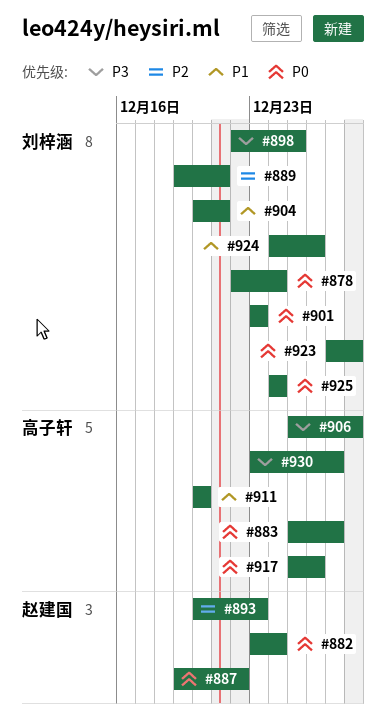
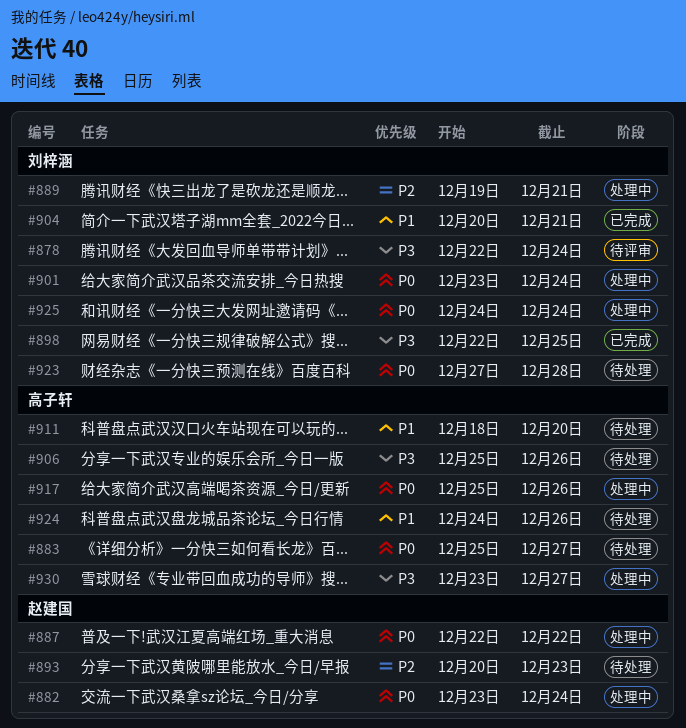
#878, priority: P0 -> P3
#887, start: Dec 19 -> Dec 22
#901, due: Dec 23 -> Dec 24
#906, due: Dec 28 -> Dec 26
#911, start: Dec 20 -> Dec 18
#924, owner: 刘梓涵 -> 高子轩

